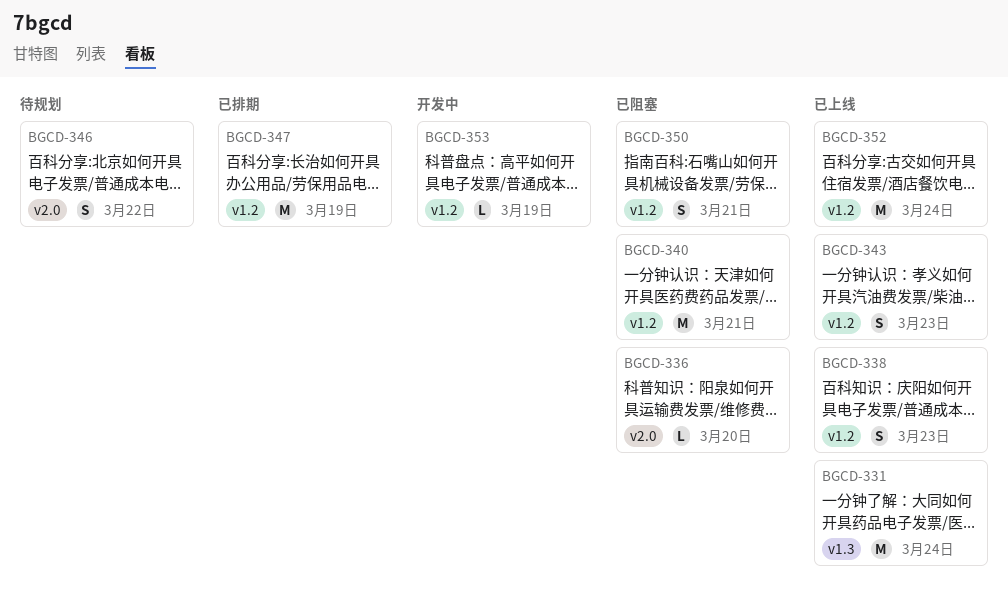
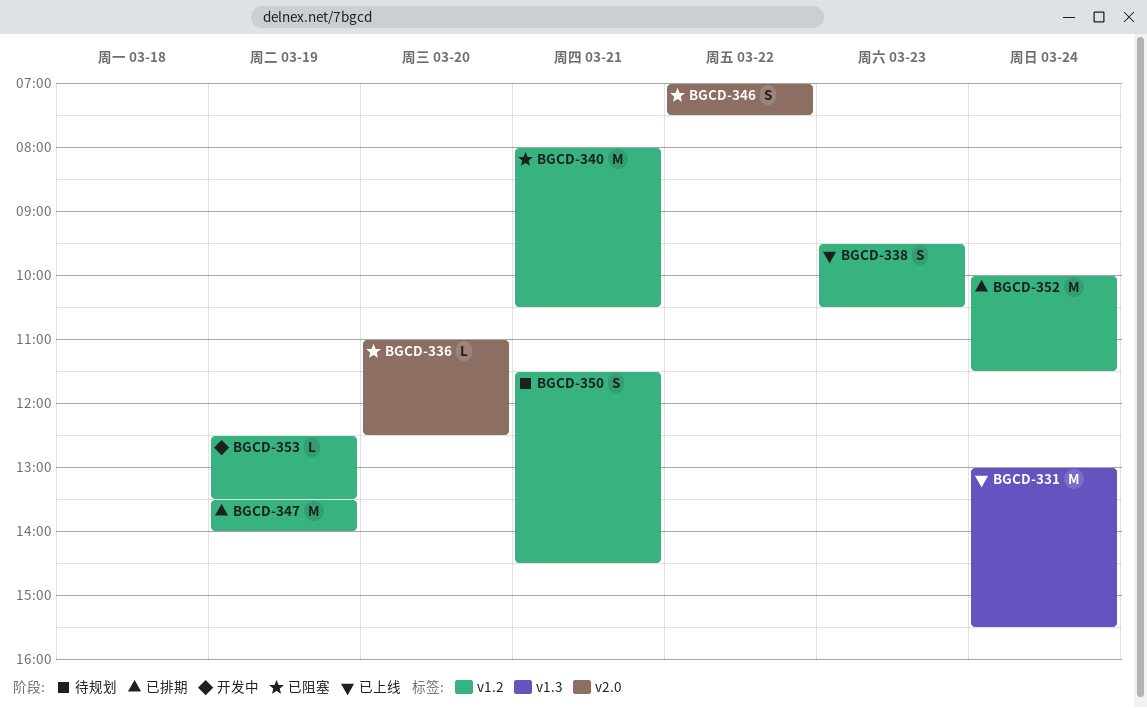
BGCD-343: present -> none
BGCD-346, status: 待规划 -> 已阻塞
BGCD-350, status: 已阻塞 -> 待规划
BGCD-352, status: 已上线 -> 已排期

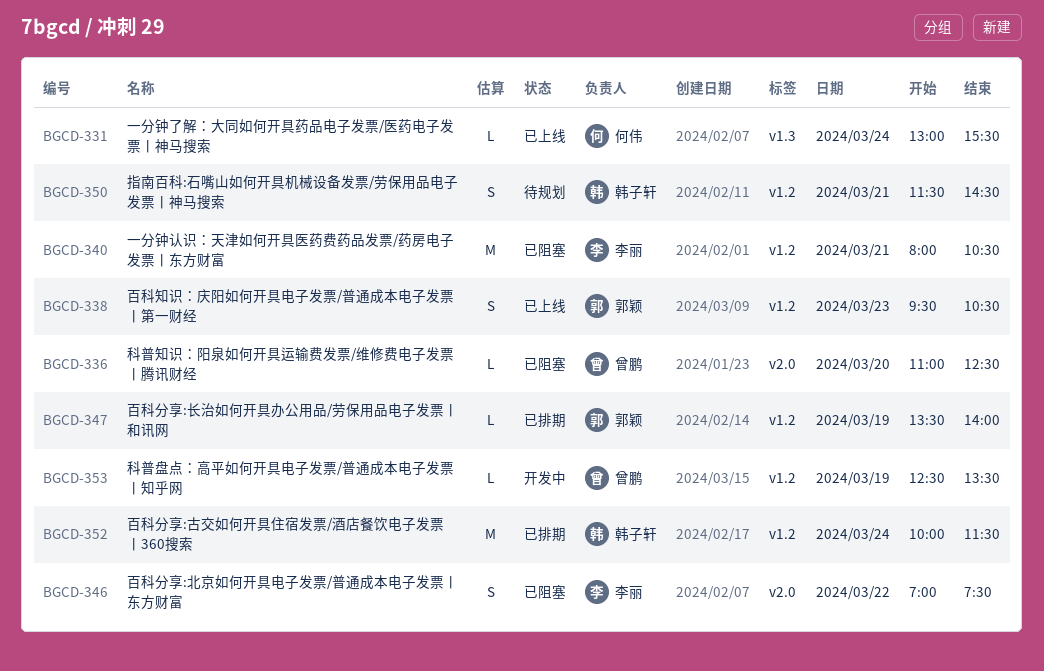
BGCD-331, estimate: M -> L
BGCD-347, estimate: M -> L

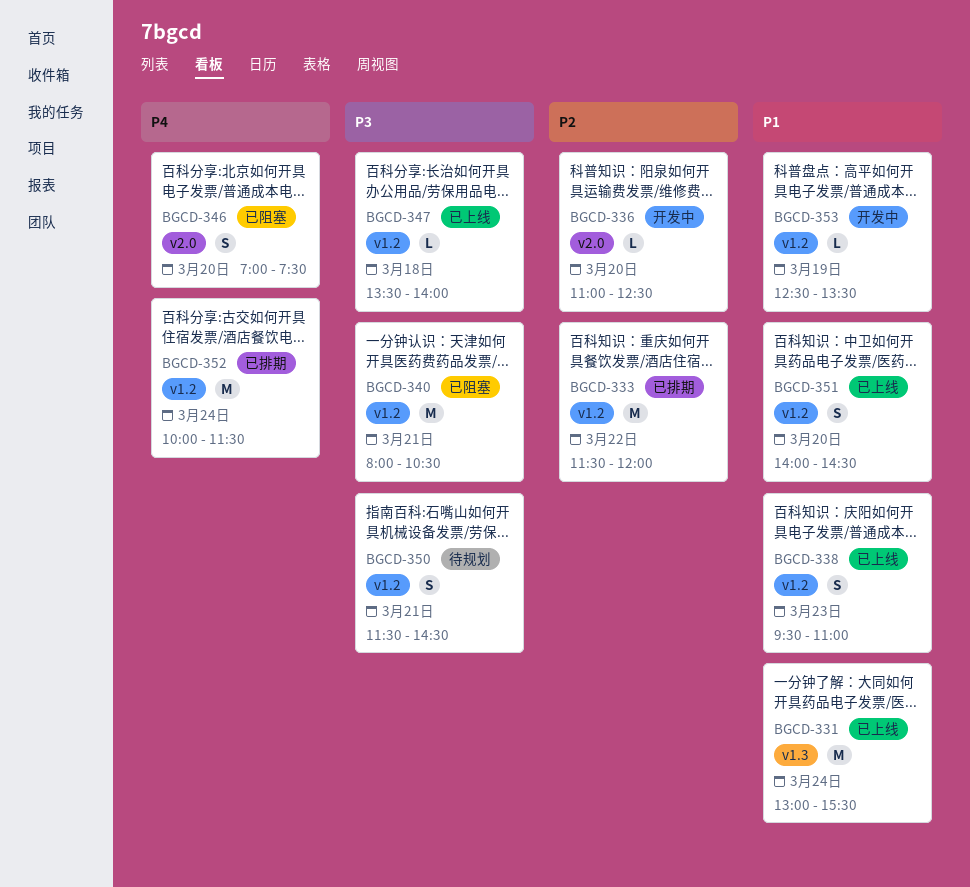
BGCD-331, estimate: L -> M
BGCD-333: none -> present
BGCD-336, status: 已阻塞 -> 开发中
BGCD-338, ends: 10:30 -> 11:00
BGCD-346, day: Mar 22 -> Mar 20
BGCD-347, status: 已排期 -> 已上线
BGCD-347, day: Mar 19 -> Mar 18
BGCD-351: none -> present

